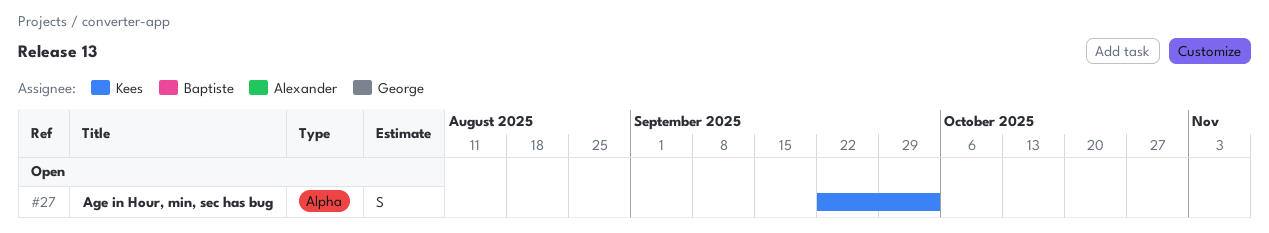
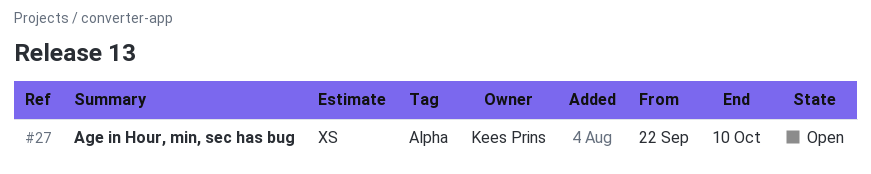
#27, estimate: S -> XS
#27, due: Oct 3 -> Oct 10

